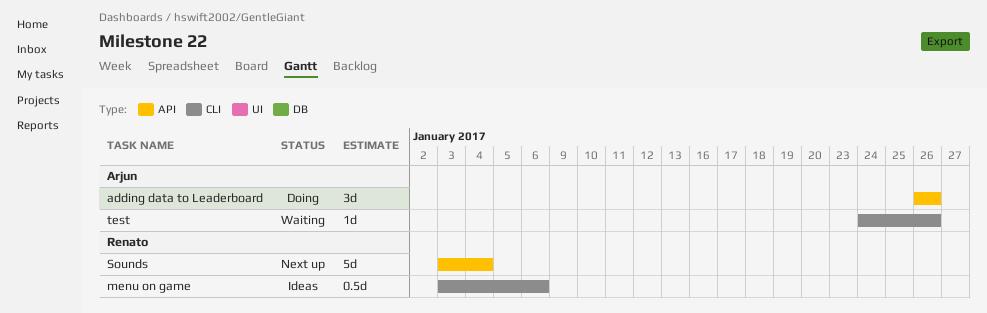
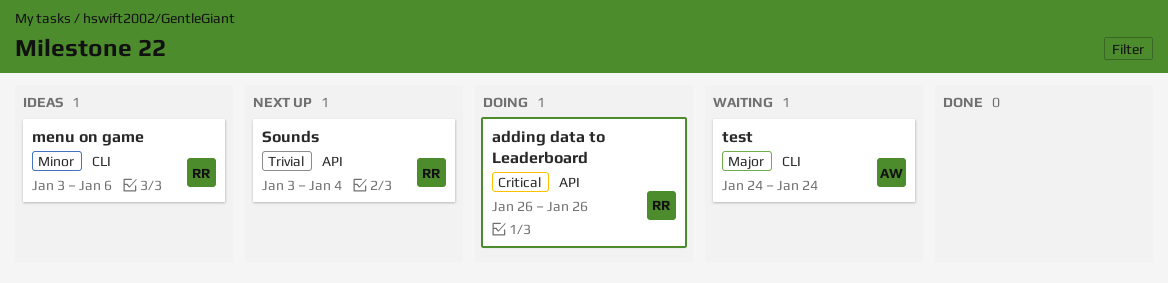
adding data to Leaderboard, owner: Arjun -> Renato
test, due: Jan 26 -> Jan 24

